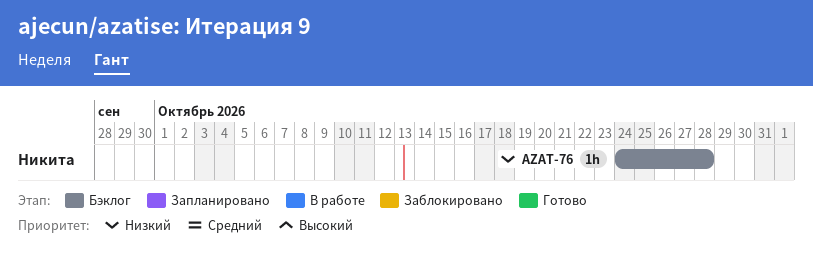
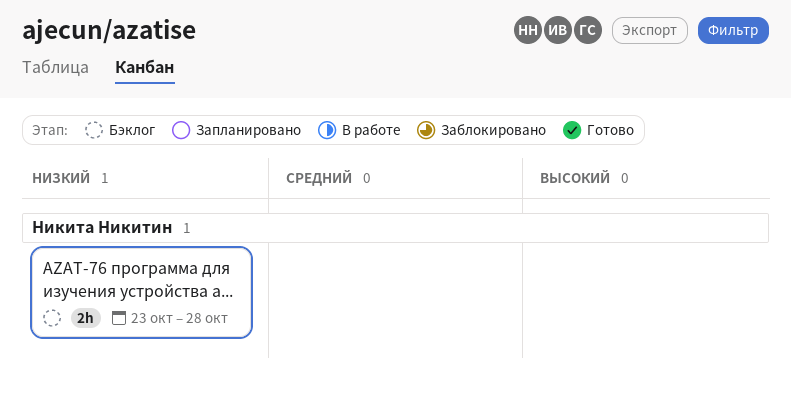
AZAT-76, estimate: 1h -> 2h
AZAT-76, start: Oct 24 -> Oct 23

